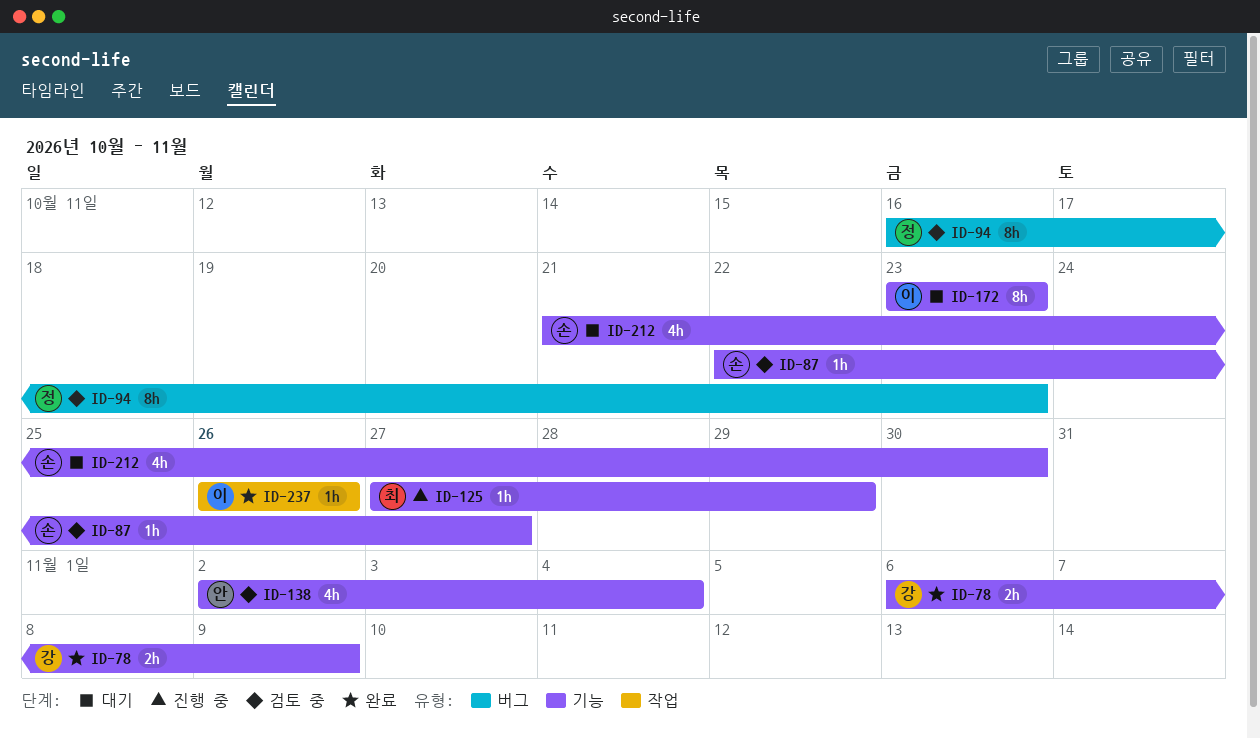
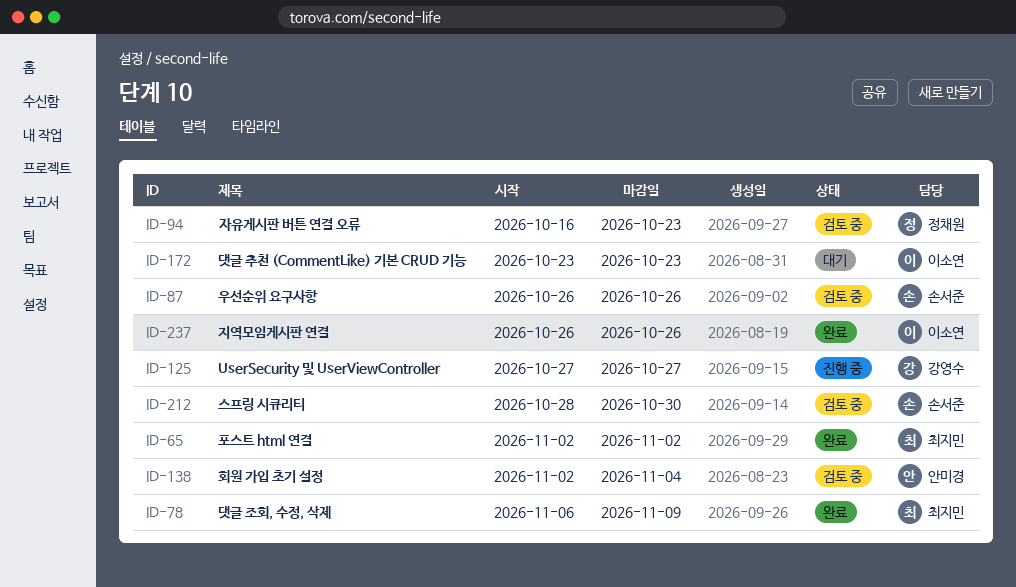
ID-65: none -> present
ID-78, owner: 강영수 -> 최지민
ID-87, start: Oct 22 -> Oct 26
ID-87, due: Oct 27 -> Oct 26
ID-125, owner: 최지민 -> 강영수
ID-125, due: Oct 29 -> Oct 27
ID-212, status: 대기 -> 검토 중
ID-212, start: Oct 21 -> Oct 28

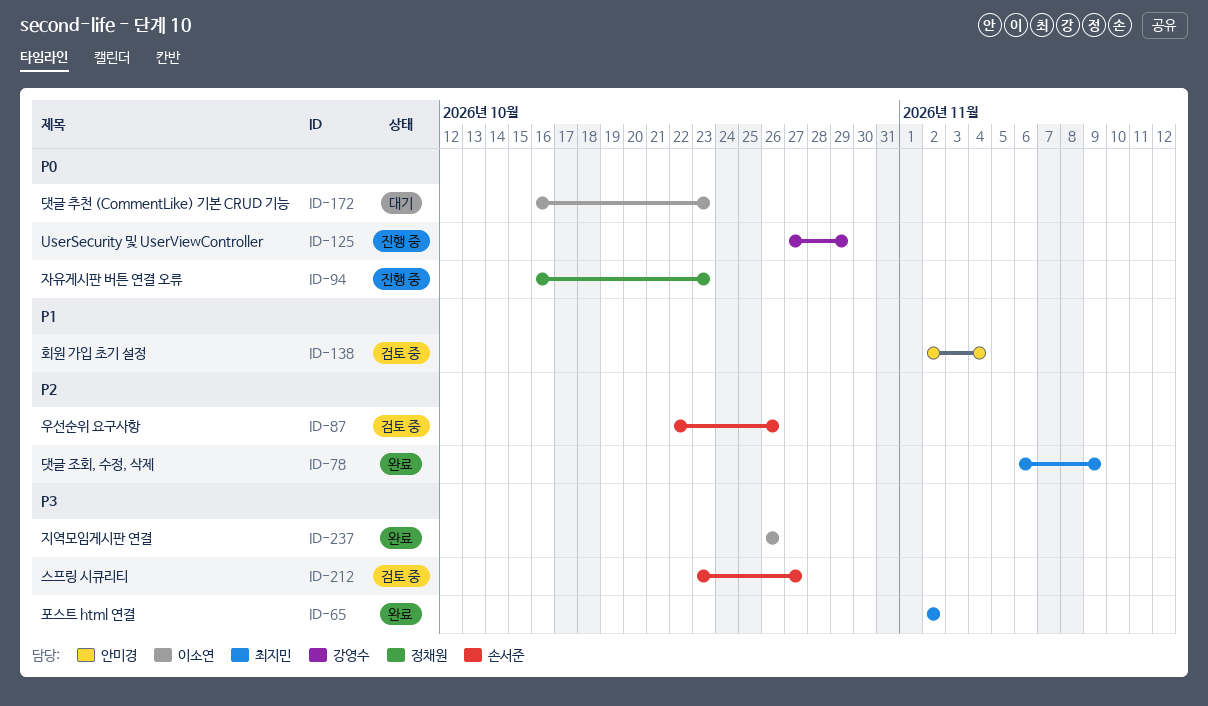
ID-87, start: Oct 26 -> Oct 22
ID-94, status: 검토 중 -> 진행 중
ID-125, due: Oct 27 -> Oct 29
ID-172, start: Oct 23 -> Oct 16
ID-212, start: Oct 28 -> Oct 23
ID-212, due: Oct 30 -> Oct 27

